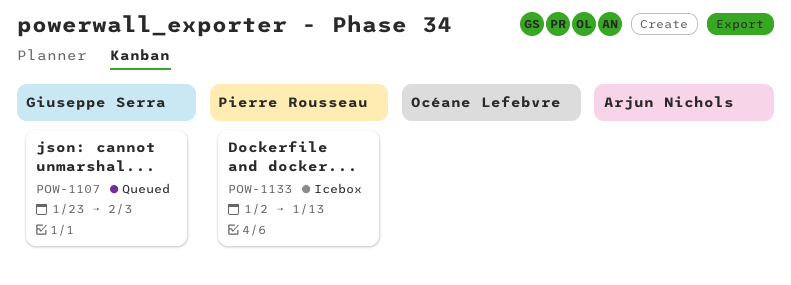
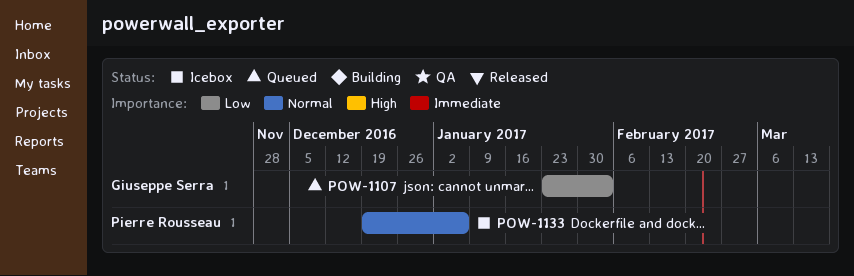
POW-1133, start: Jan 2 -> Dec 19
POW-1133, due: Jan 13 -> Jan 6

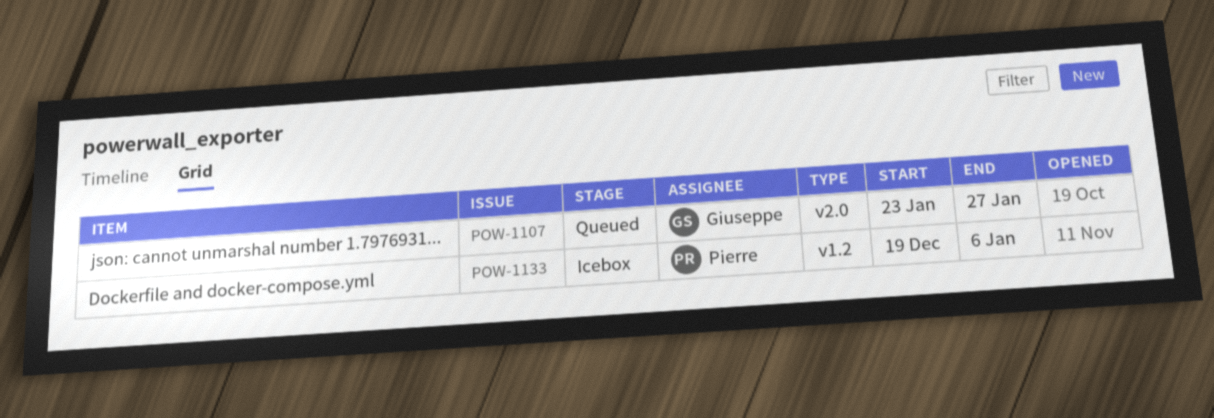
POW-1107, due: Feb 3 -> Jan 27

